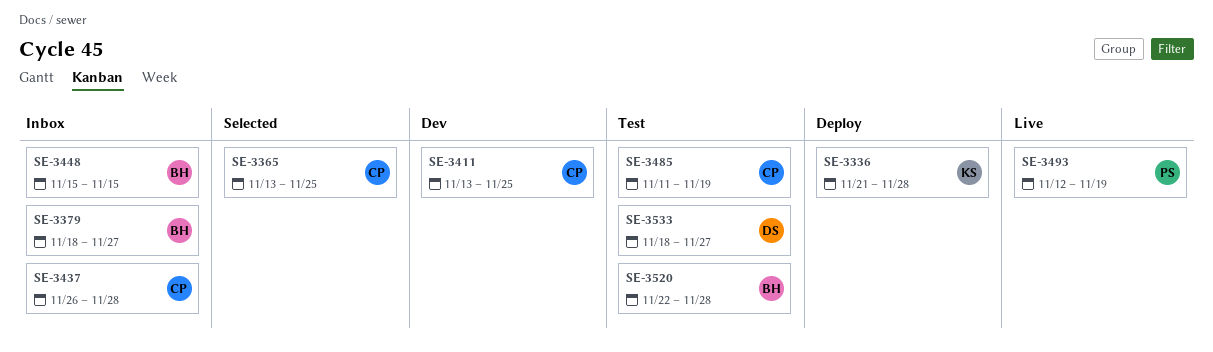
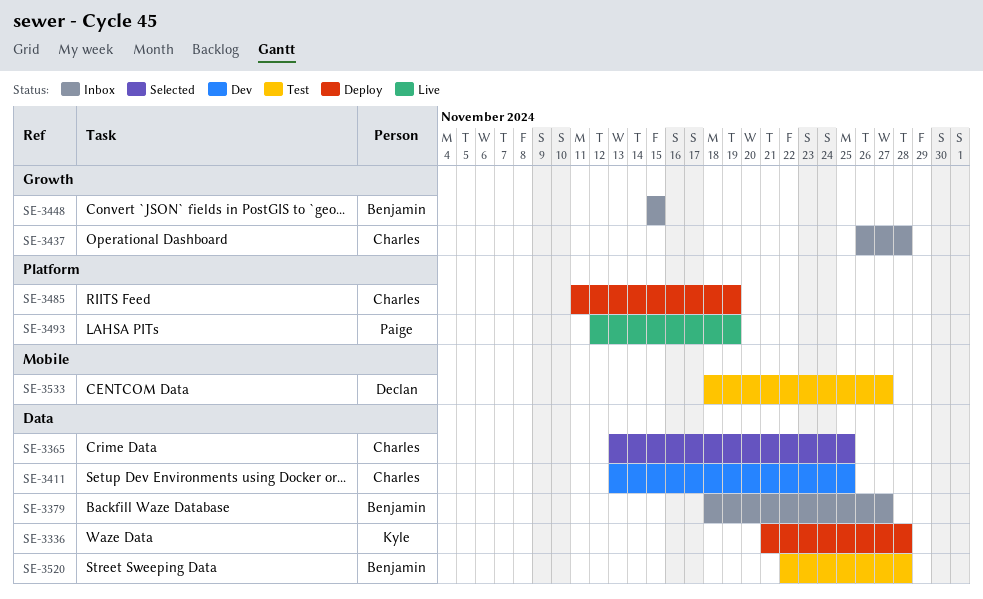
SE-3485, status: Test -> Deploy

